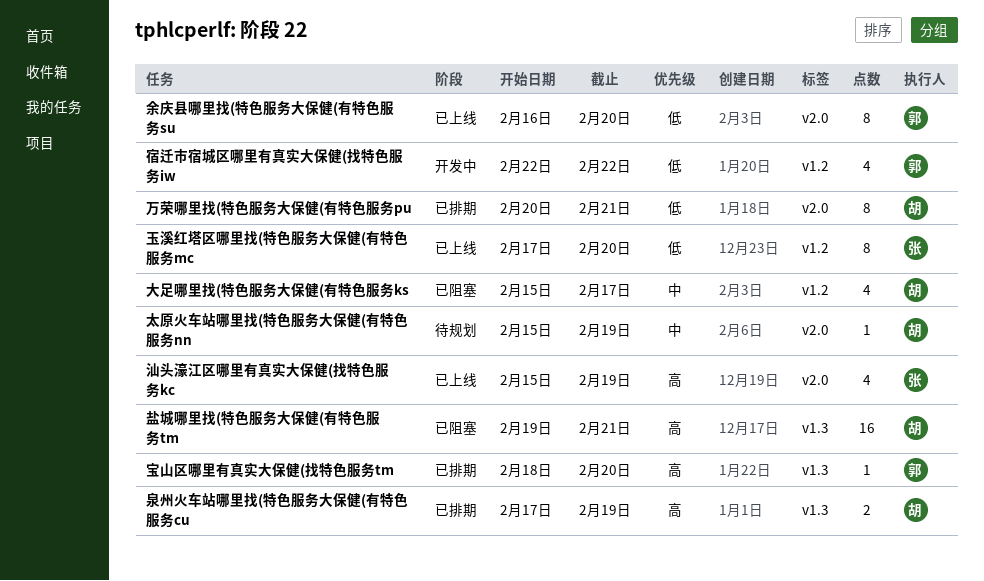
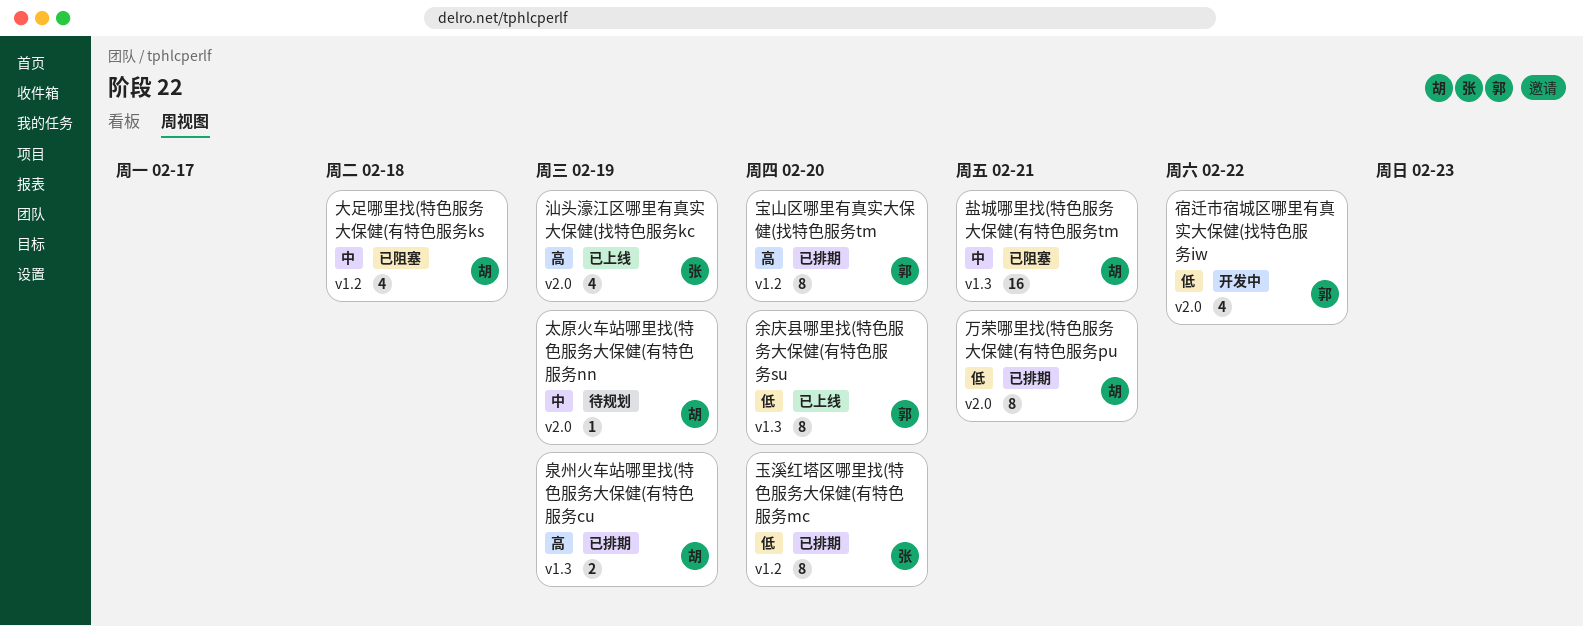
余庆县哪里找(特色服务大保健(有特色服务su, label: v2.0 -> v1.3
大足哪里找(特色服务大保健(有特色服务ks, due: Feb 17 -> Feb 18
宝山区哪里有真实大保健(找特色服务tm, label: v1.3 -> v1.2
宝山区哪里有真实大保健(找特色服务tm, estimate: 1 -> 8
宿迁市宿城区哪里有真实大保健(找特色服务iw, label: v1.2 -> v2.0
玉溪红塔区哪里找(特色服务大保健(有特色服务mc, status: 已上线 -> 已排期
盐城哪里找(特色服务大保健(有特色服务tm, priority: 高 -> 中

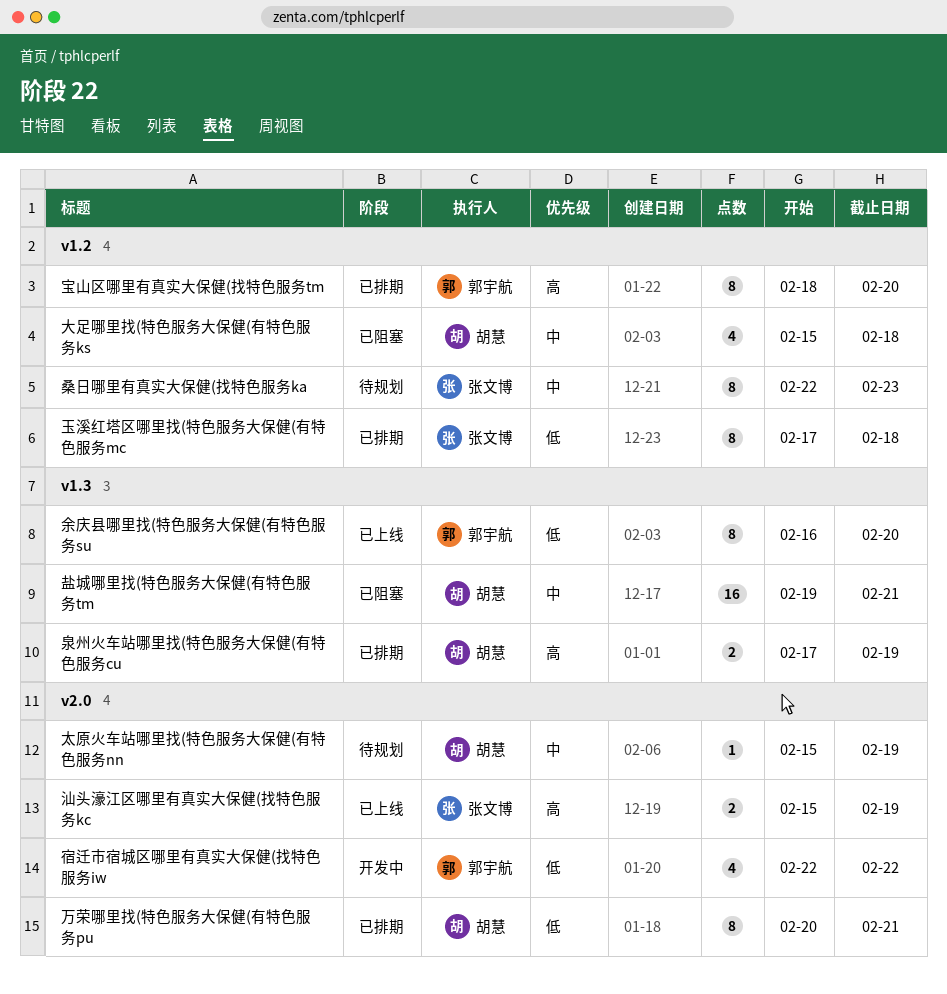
桑日哪里有真实大保健(找特色服务ka: none -> present
汕头濠江区哪里有真实大保健(找特色服务kc, estimate: 4 -> 2
玉溪红塔区哪里找(特色服务大保健(有特色服务mc, due: Feb 20 -> Feb 18

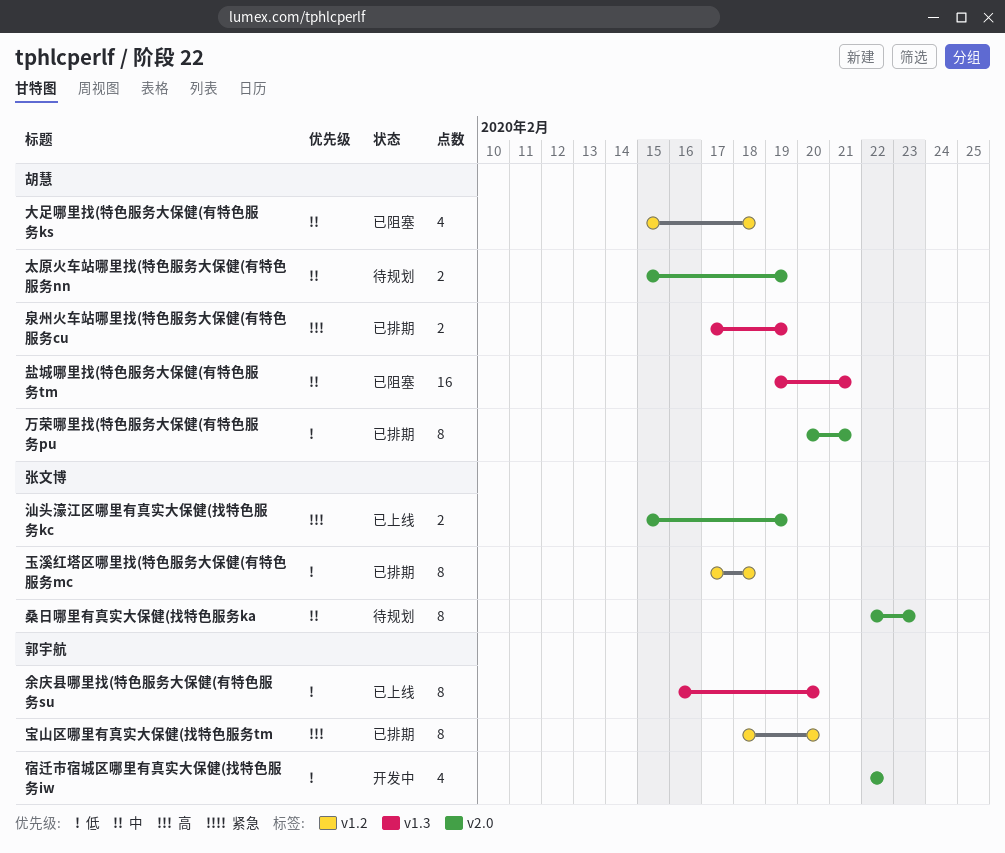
太原火车站哪里找(特色服务大保健(有特色服务nn, estimate: 1 -> 2
桑日哪里有真实大保健(找特色服务ka, label: v1.2 -> v2.0

